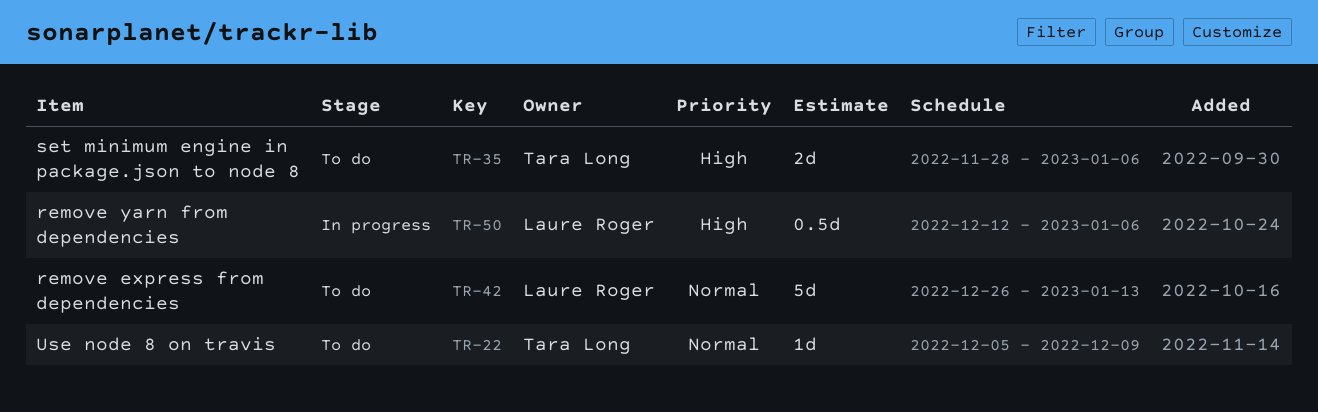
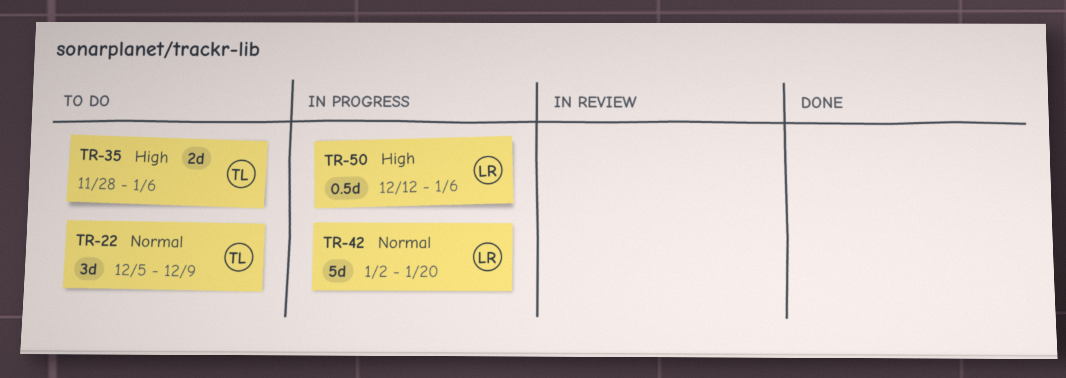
TR-22, estimate: 1d -> 3d
TR-42, status: To do -> In progress
TR-42, start: Dec 26 -> Jan 2
TR-42, due: Jan 13 -> Jan 20

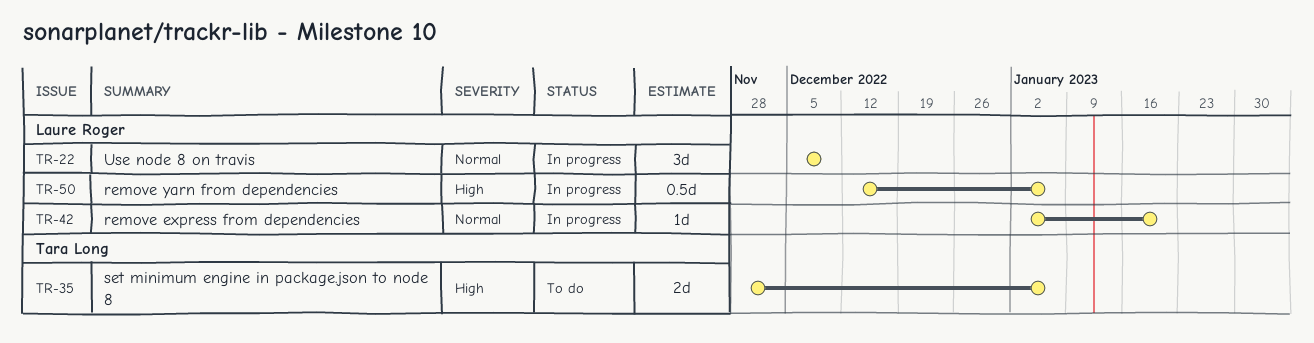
TR-22, status: To do -> In progress
TR-22, owner: Tara Long -> Laure Roger
TR-42, estimate: 5d -> 1d

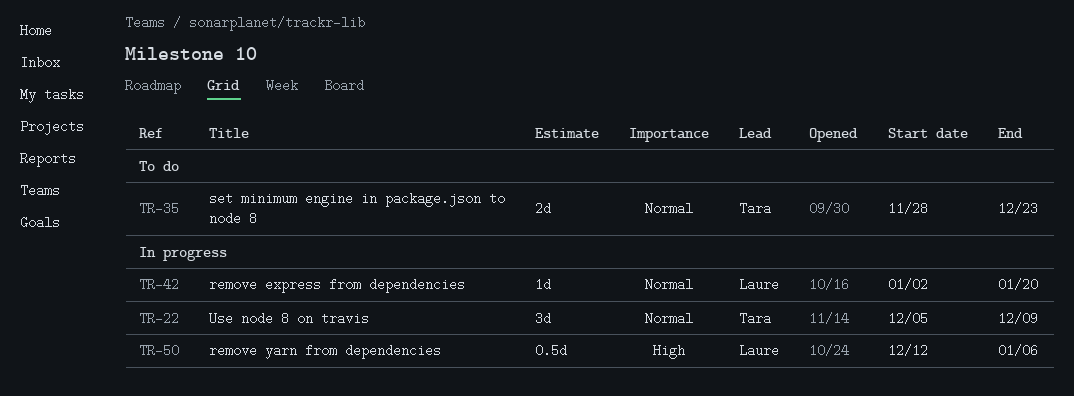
TR-22, owner: Laure Roger -> Tara Long
TR-35, priority: High -> Normal
TR-35, due: Jan 6 -> Dec 23

